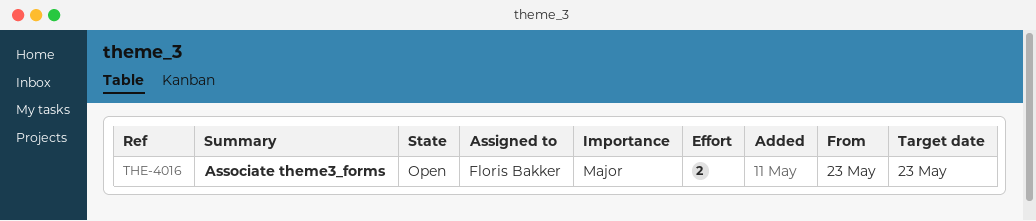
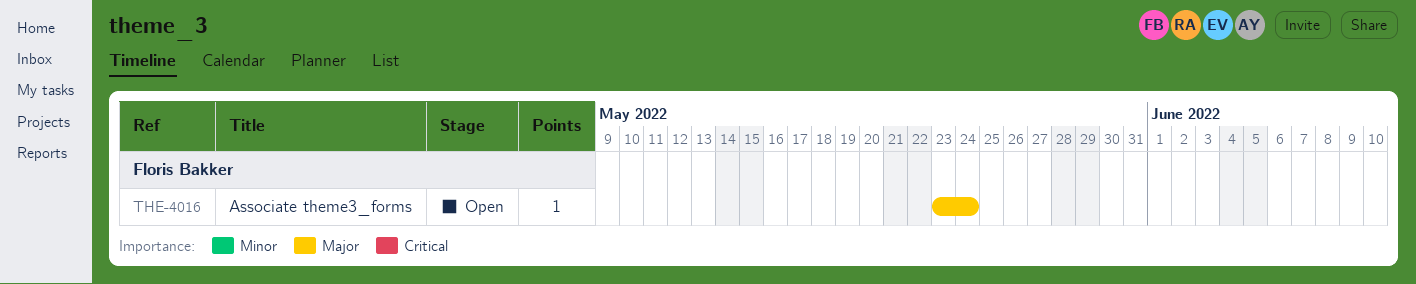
THE-4016, estimate: 2 -> 1
THE-4016, due: May 23 -> May 24

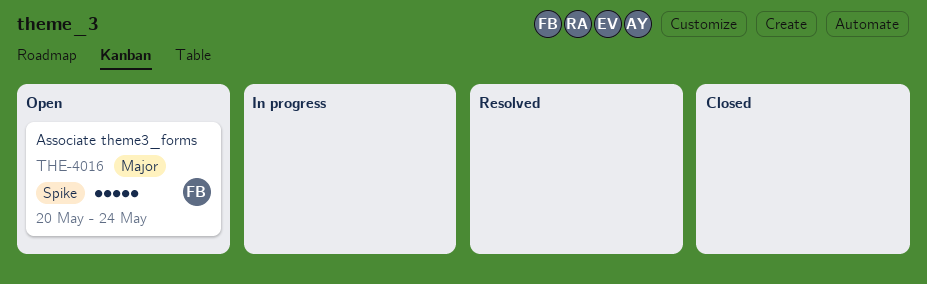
THE-4016, estimate: 1 -> 5
THE-4016, start: May 23 -> May 20

